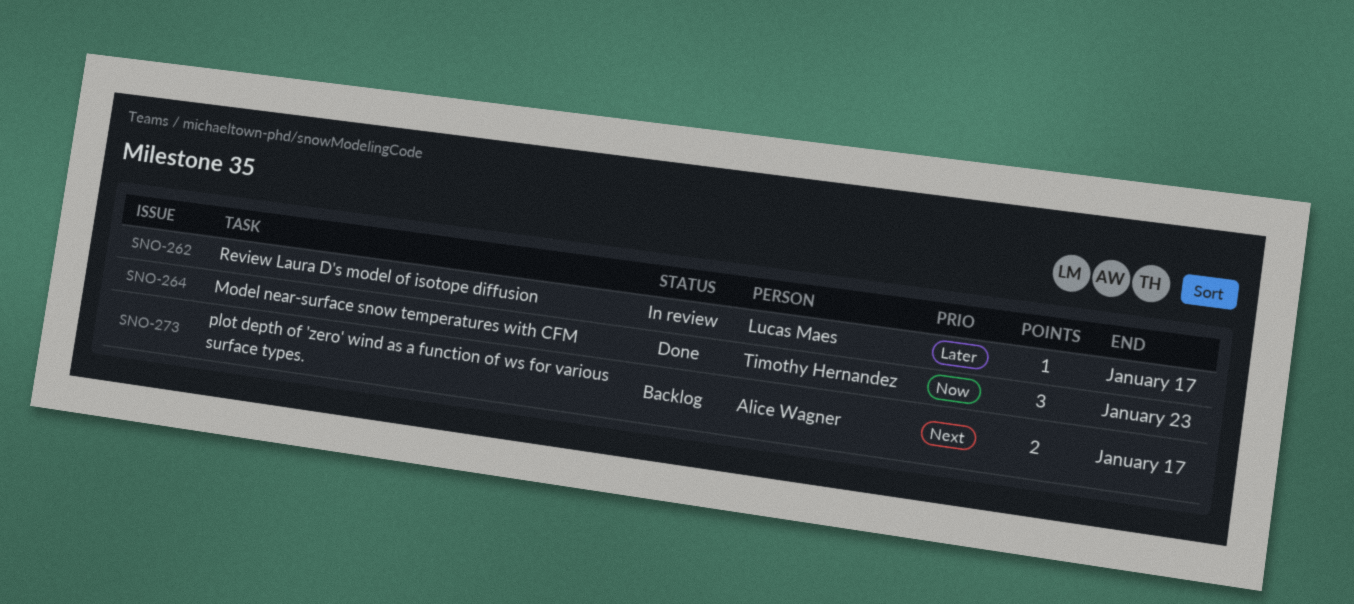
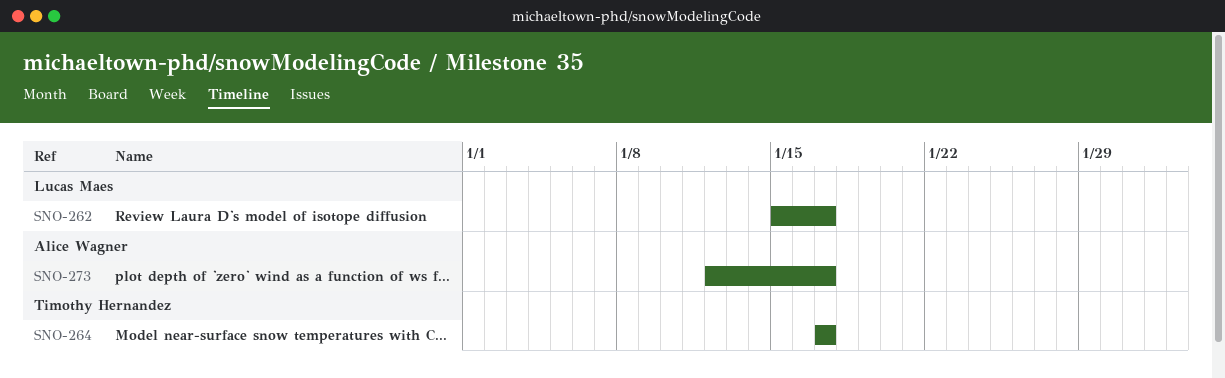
SNO-264, due: Jan 23 -> Jan 17

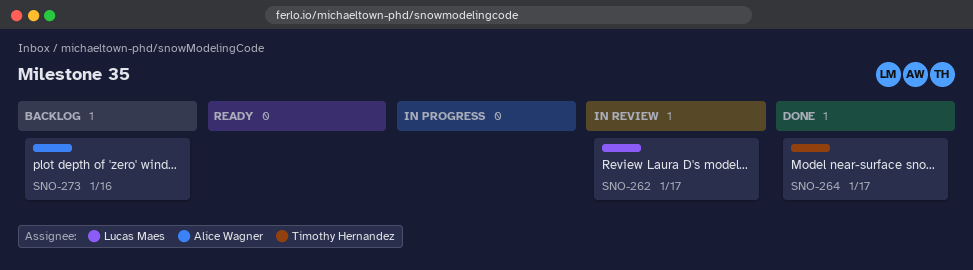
SNO-273, due: Jan 17 -> Jan 16

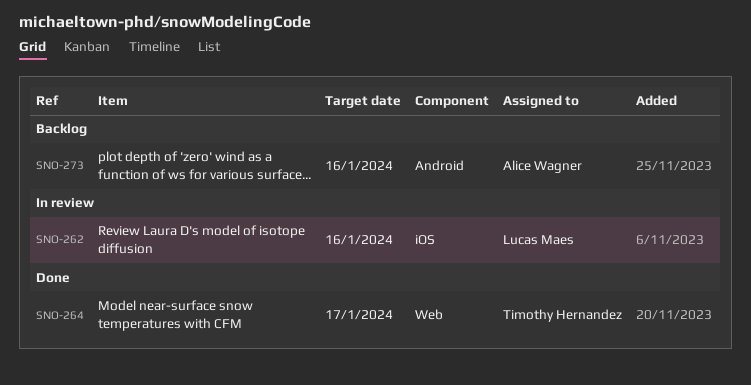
SNO-262, due: Jan 17 -> Jan 16

